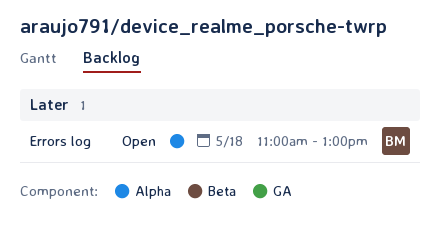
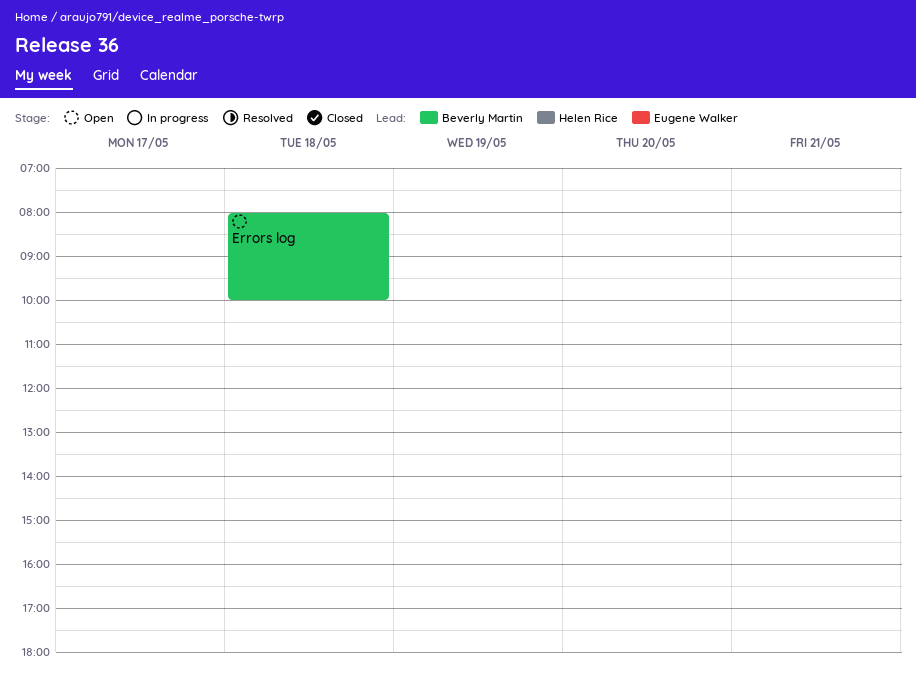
Errors log, begins: 11:00 -> 08:00
Errors log, ends: 13:00 -> 10:00

